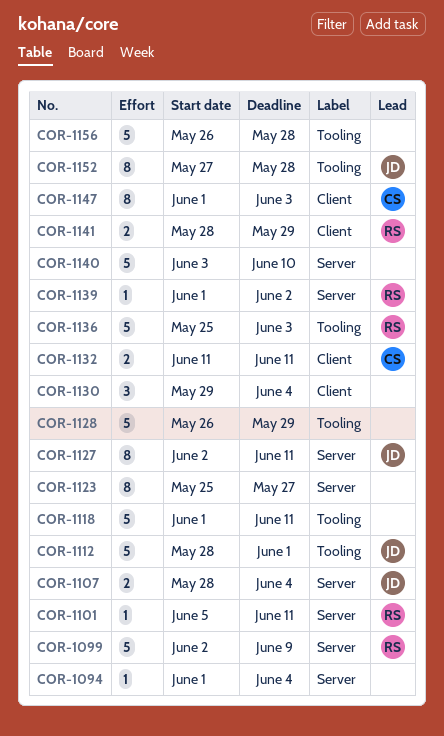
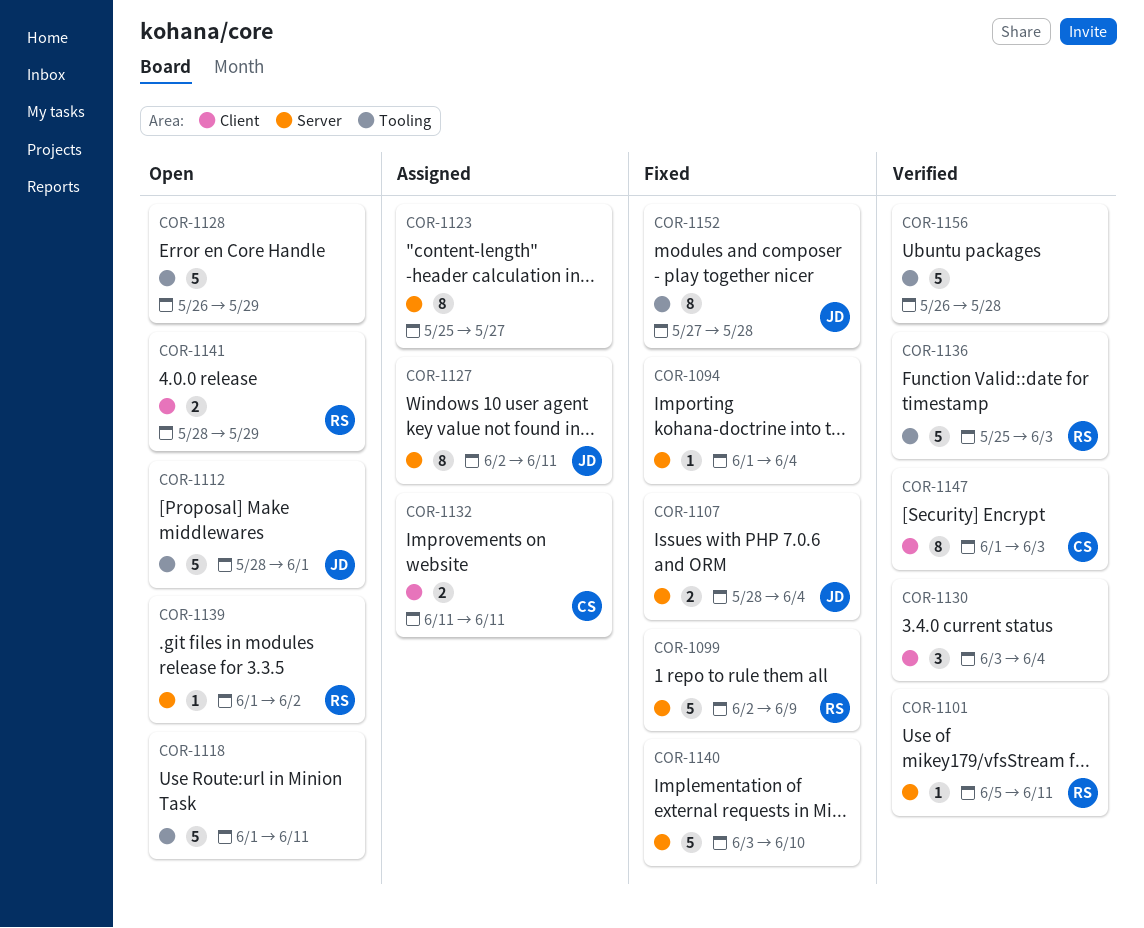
COR-1130, start: May 29 -> Jun 3

